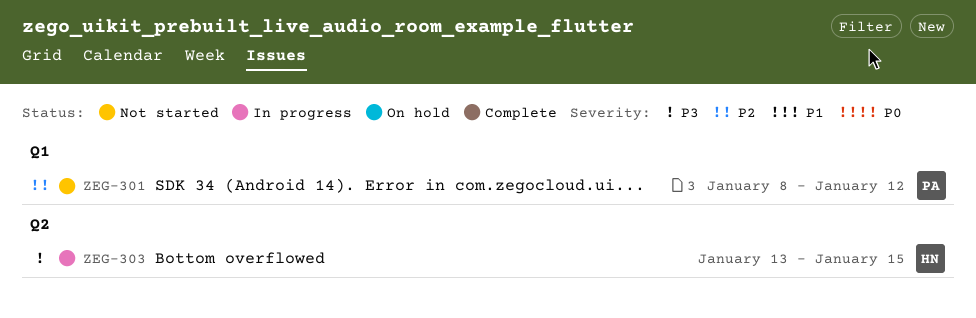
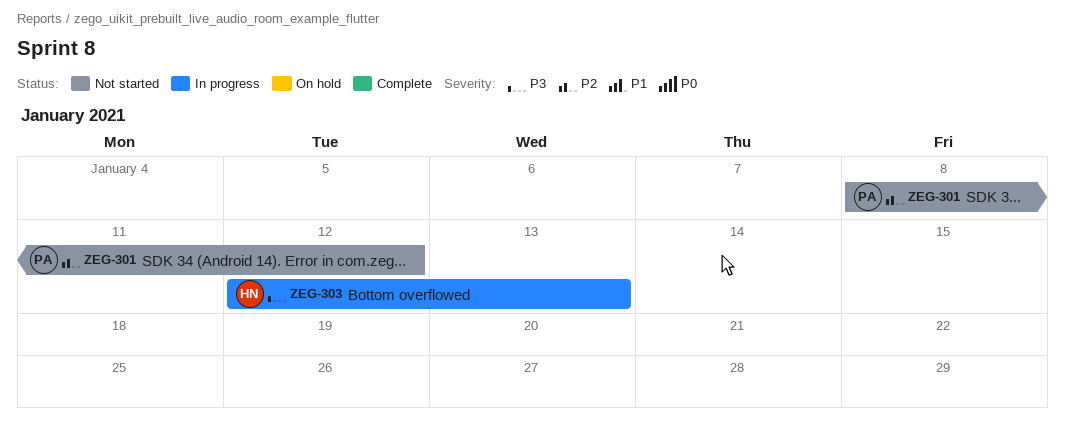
ZEG-303, start: Jan 13 -> Jan 12
ZEG-303, due: Jan 15 -> Jan 13

